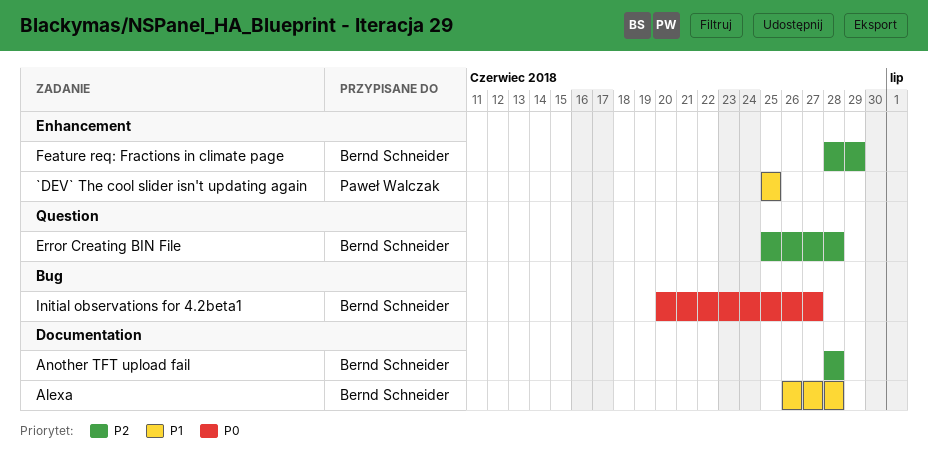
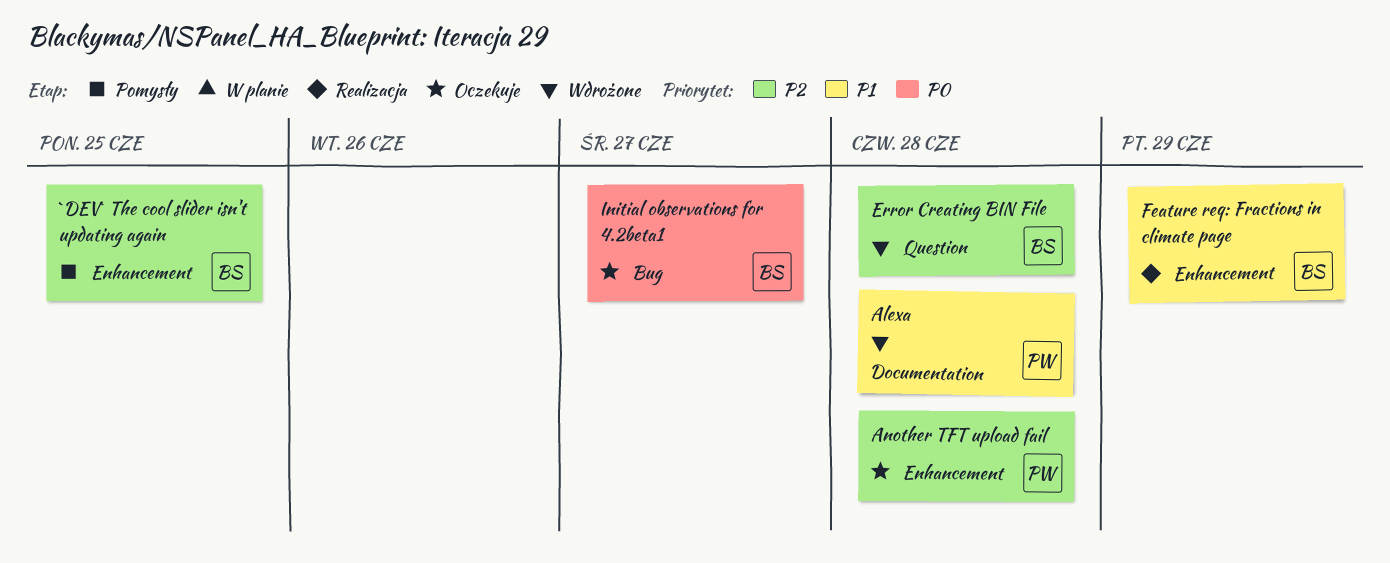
`DEV` The cool slider isn't updating again, owner: Paweł Walczak -> Bernd Schneider
`DEV` The cool slider isn't updating again, priority: P1 -> P2
Alexa, owner: Bernd Schneider -> Paweł Walczak
Another TFT upload fail, owner: Bernd Schneider -> Paweł Walczak
Another TFT upload fail, label: Documentation -> Enhancement
Feature req: Fractions in climate page, priority: P2 -> P1

